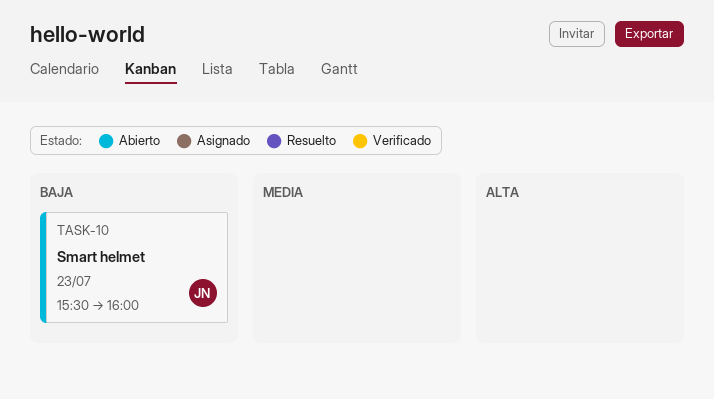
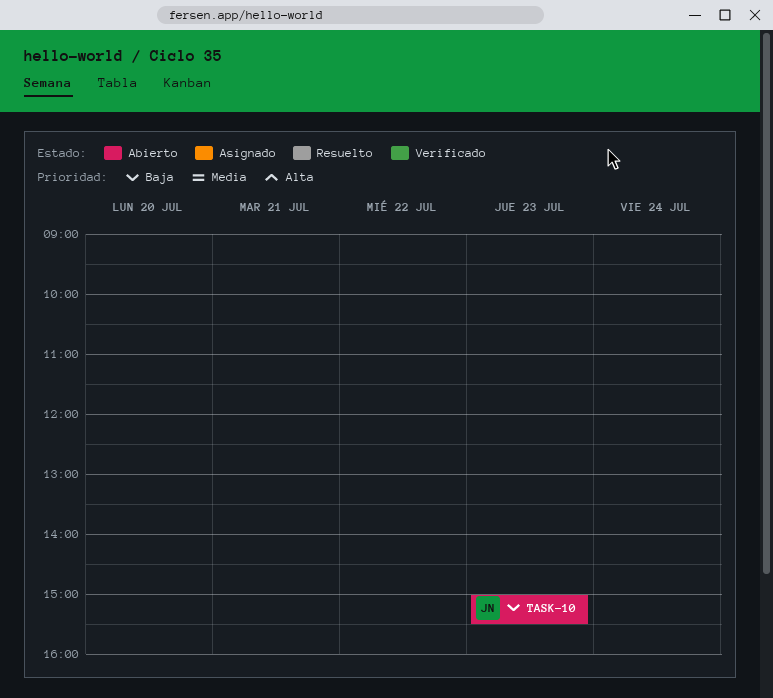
TASK-10, begins: 15:30 -> 15:00
TASK-10, ends: 16:00 -> 15:30

